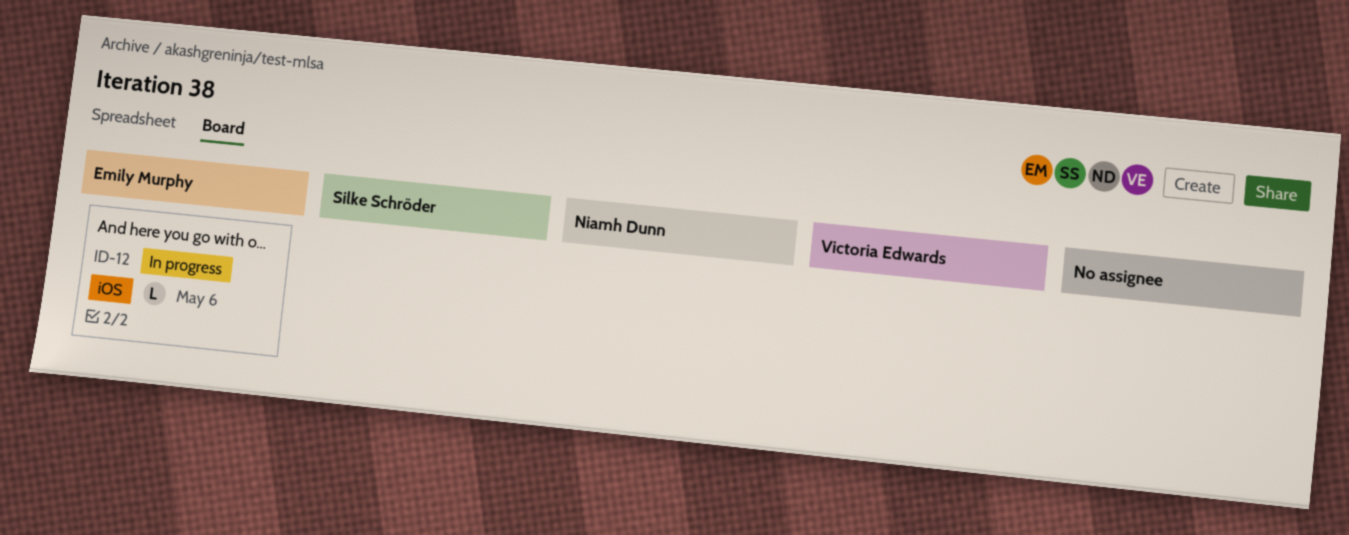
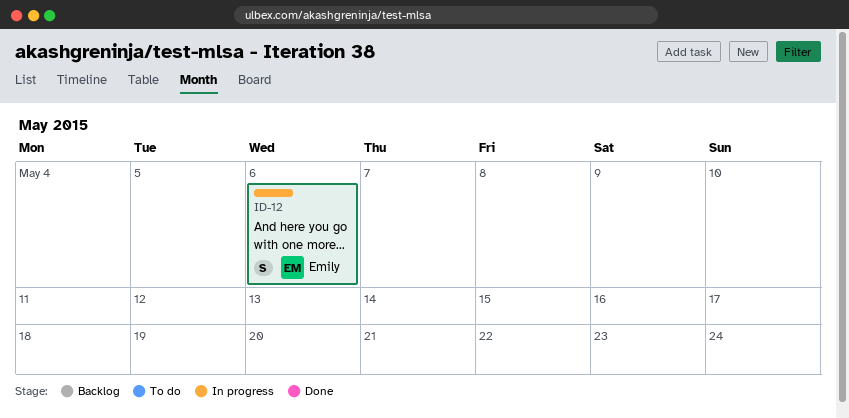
ID-12, estimate: L -> S

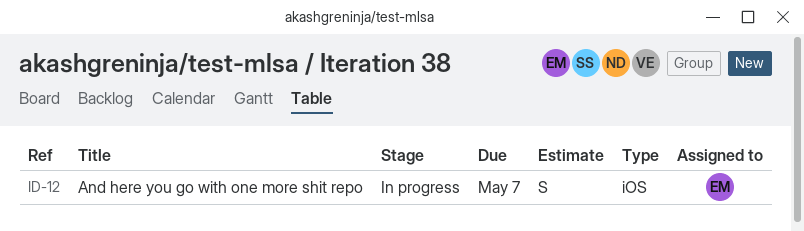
ID-12, due: May 6 -> May 7

